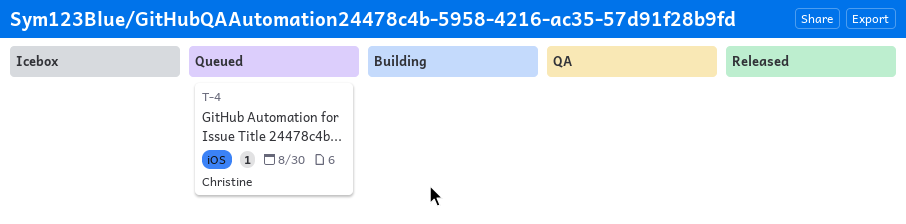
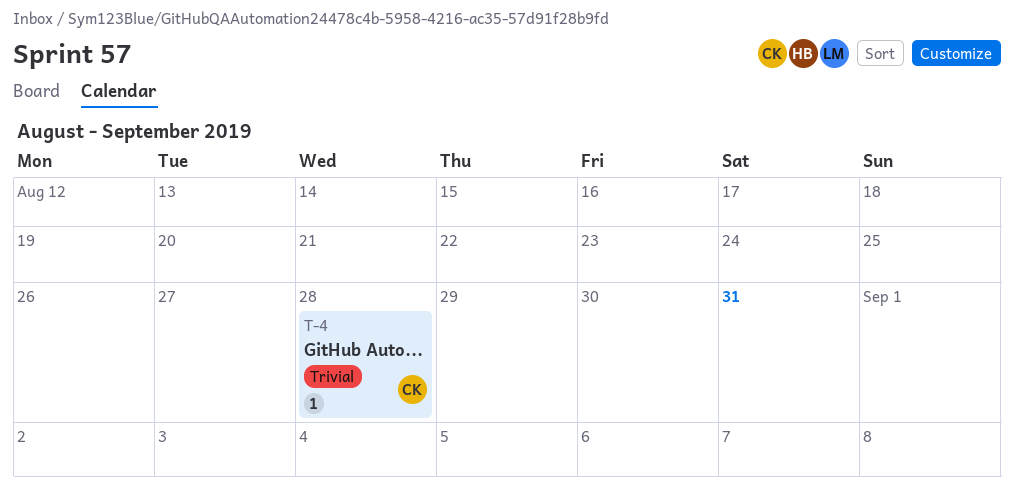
T-4, due: Aug 30 -> Aug 28

